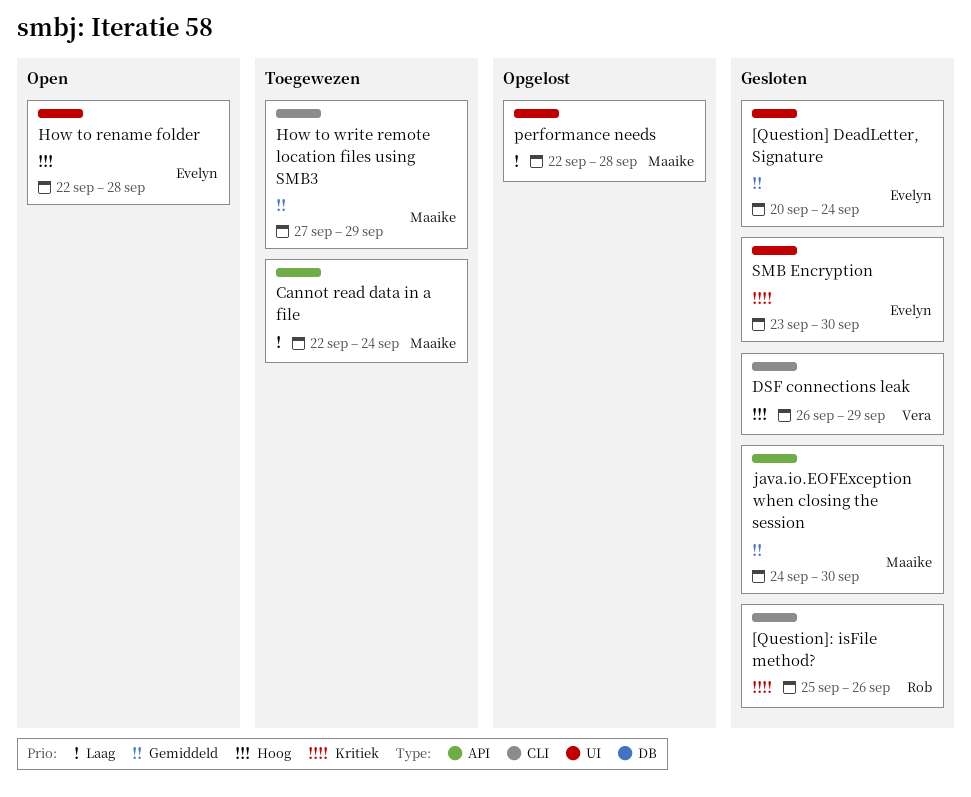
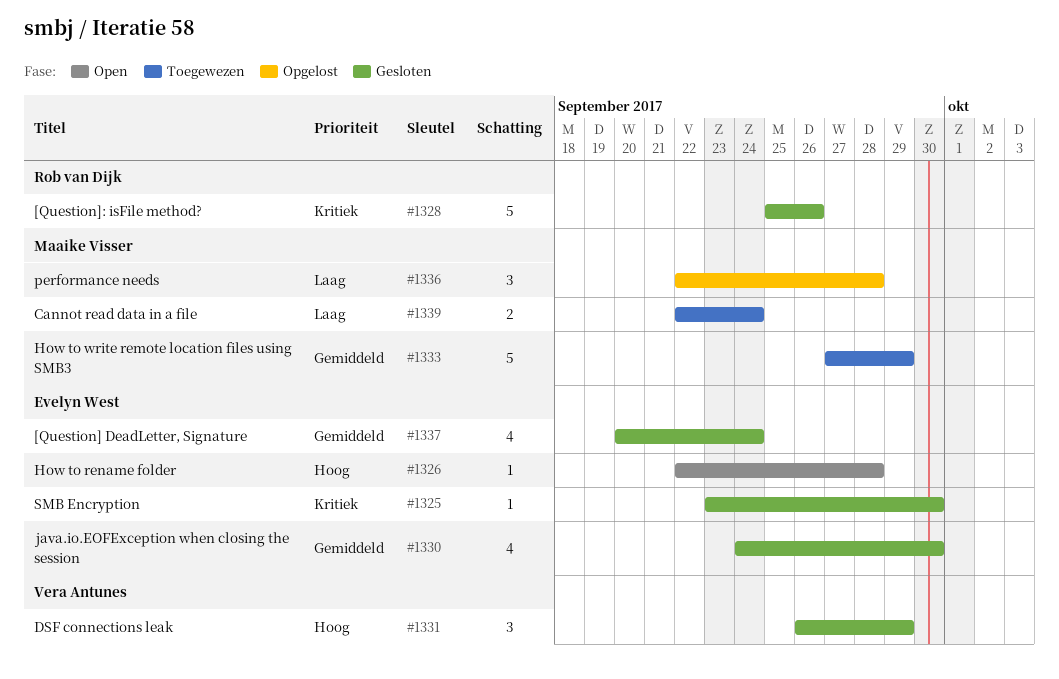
java.io.EOFException when closing the session, owner: Maaike Visser -> Evelyn West

